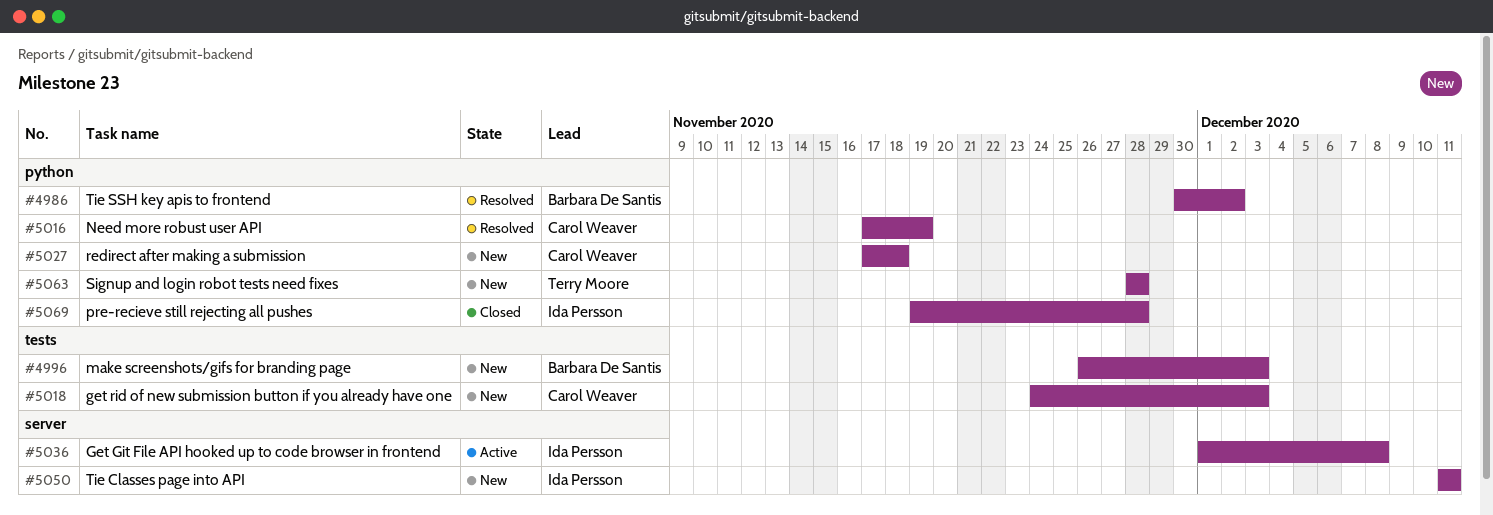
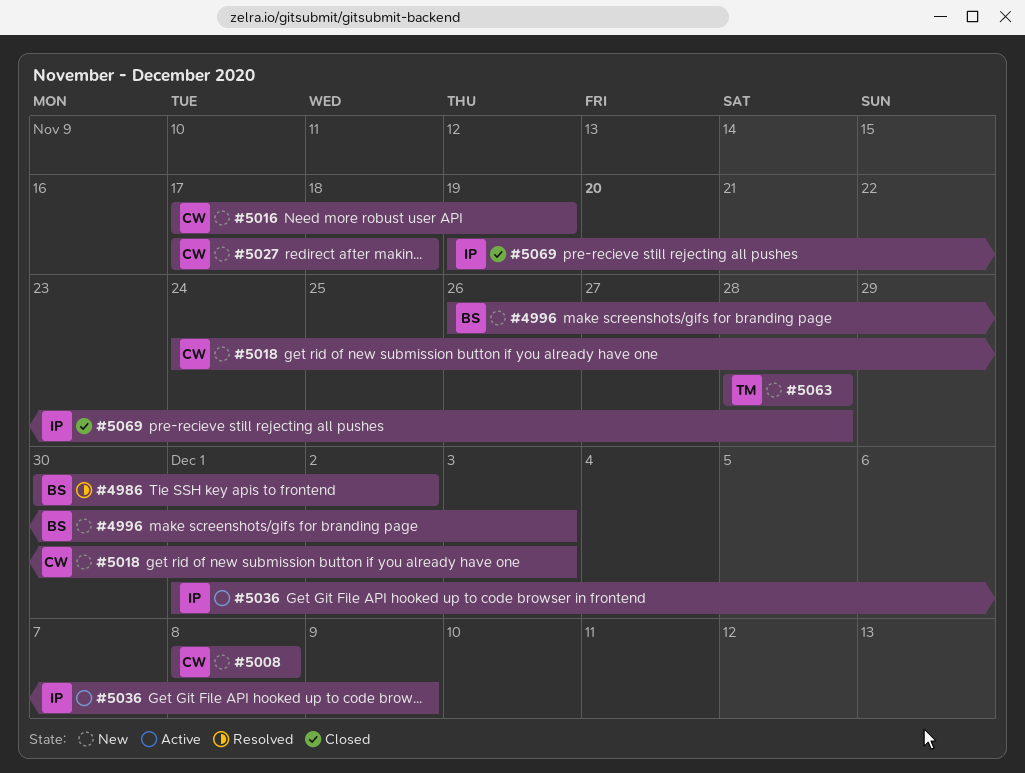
#5008: none -> present
#5016, status: Resolved -> New
#5036, due: Dec 8 -> Dec 9
#5050: present -> none

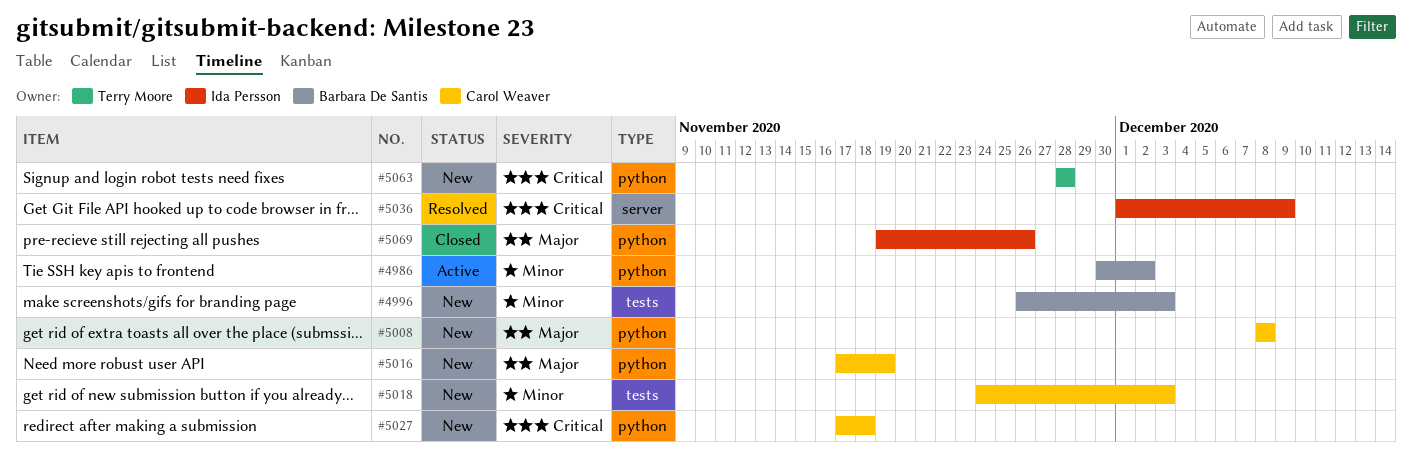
#4986, status: Resolved -> Active
#5036, status: Active -> Resolved
#5069, due: Nov 28 -> Nov 26

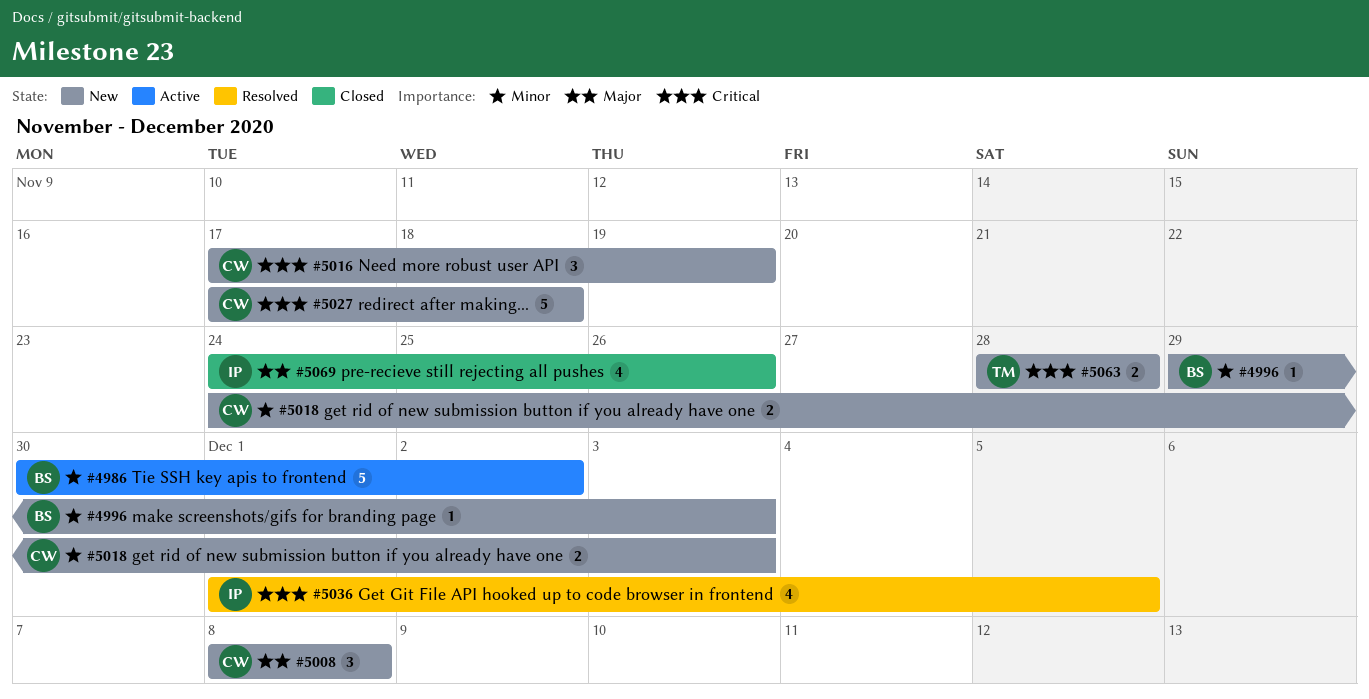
#4996, start: Nov 26 -> Nov 29
#5016, priority: Major -> Critical
#5036, due: Dec 9 -> Dec 5
#5069, start: Nov 19 -> Nov 24

